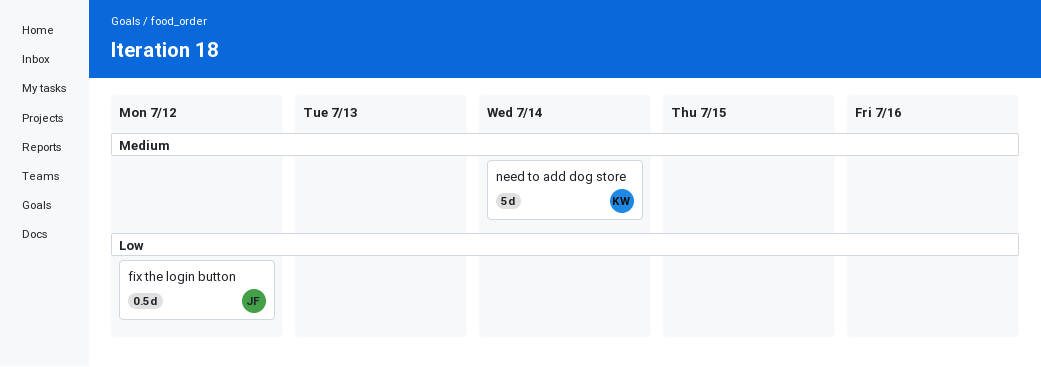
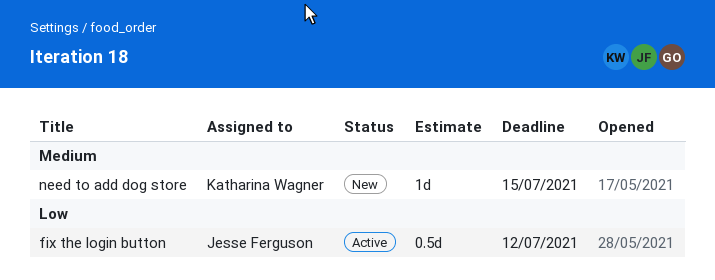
need to add dog store, estimate: 5d -> 1d
need to add dog store, due: Jul 14 -> Jul 15

